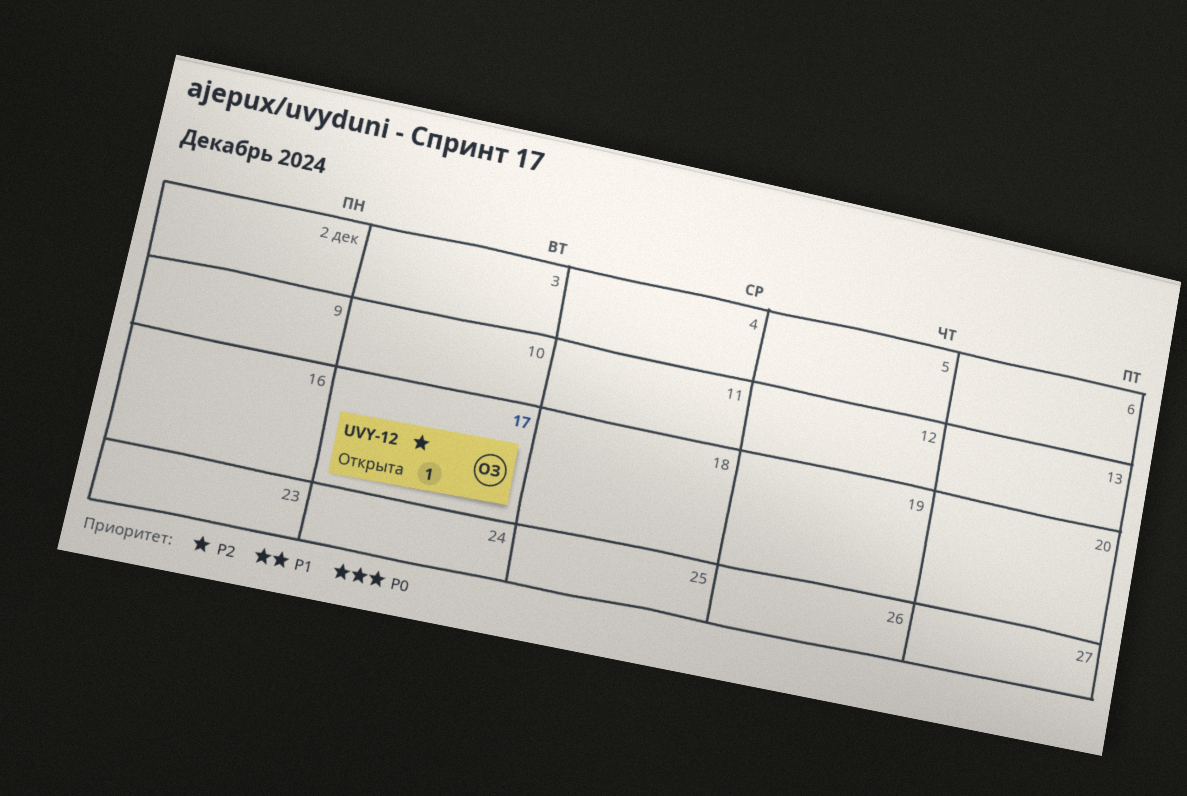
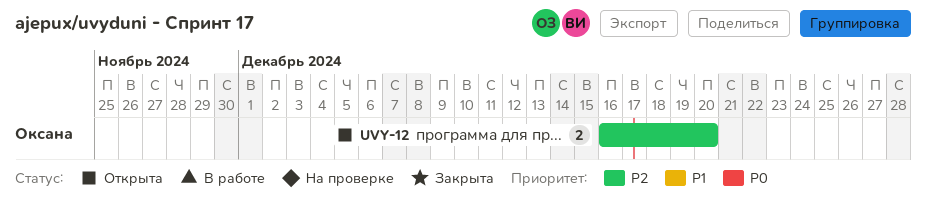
UVY-12, estimate: 1 -> 2
UVY-12, due: Dec 17 -> Dec 20

